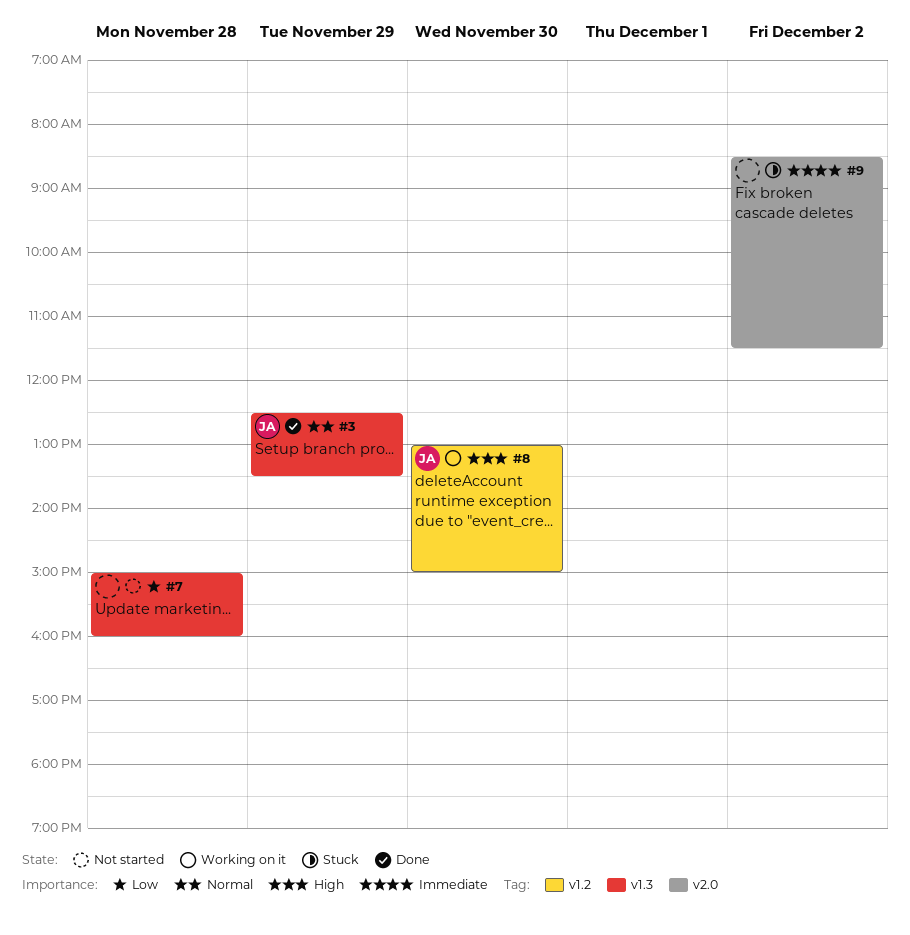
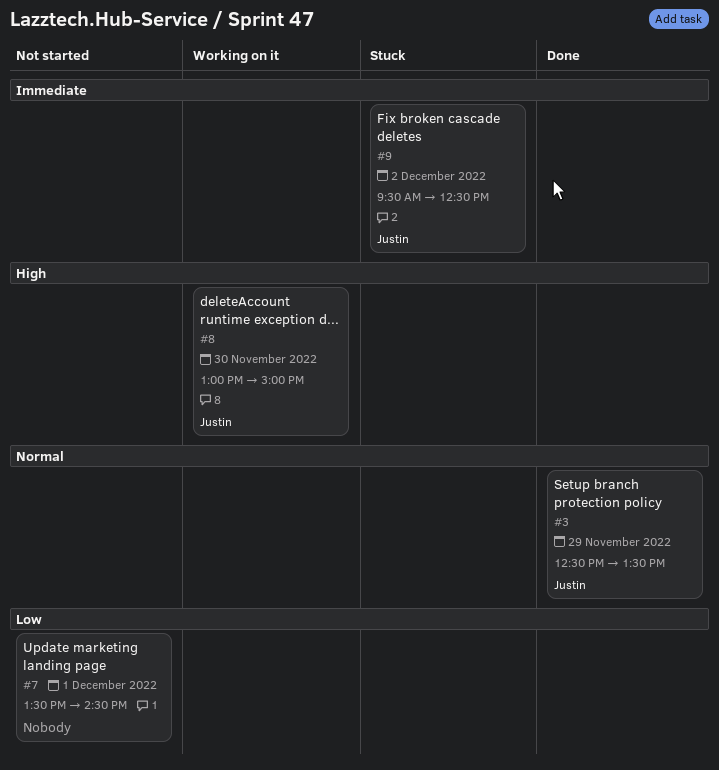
#7, day: Nov 28 -> Dec 1
#7, begins: 15:00 -> 13:30
#7, ends: 16:00 -> 14:30
#9, owner: none -> Justin
#9, begins: 08:30 -> 09:30
#9, ends: 11:30 -> 12:30

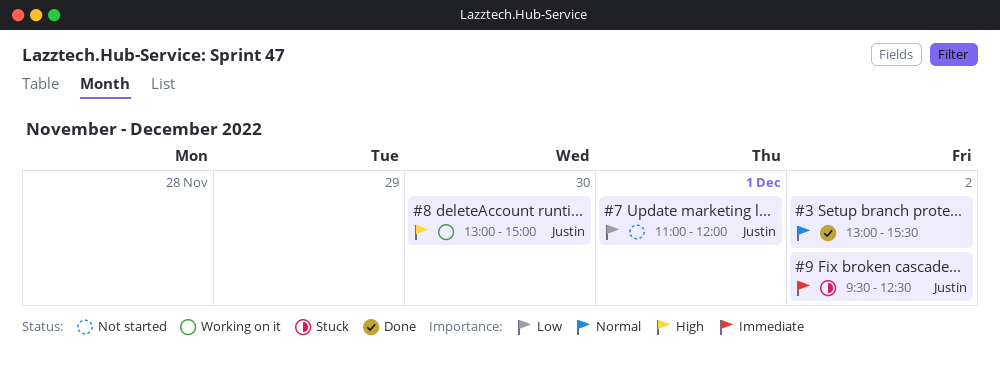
#3, owner: Justin -> none
#3, day: Nov 29 -> Dec 2
#3, begins: 12:30 -> 13:00
#3, ends: 13:30 -> 15:30
#7, owner: none -> Justin
#7, begins: 13:30 -> 11:00
#7, ends: 14:30 -> 12:00

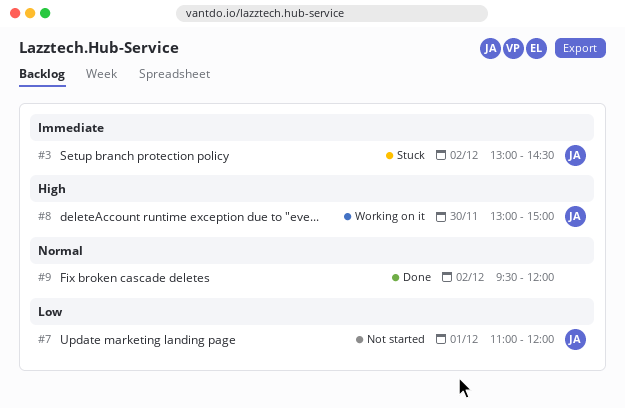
#3, status: Done -> Stuck
#3, owner: none -> Justin
#3, priority: Normal -> Immediate
#3, ends: 15:30 -> 14:30
#9, status: Stuck -> Done
#9, owner: Justin -> none
#9, priority: Immediate -> Normal
#9, ends: 12:30 -> 12:00

